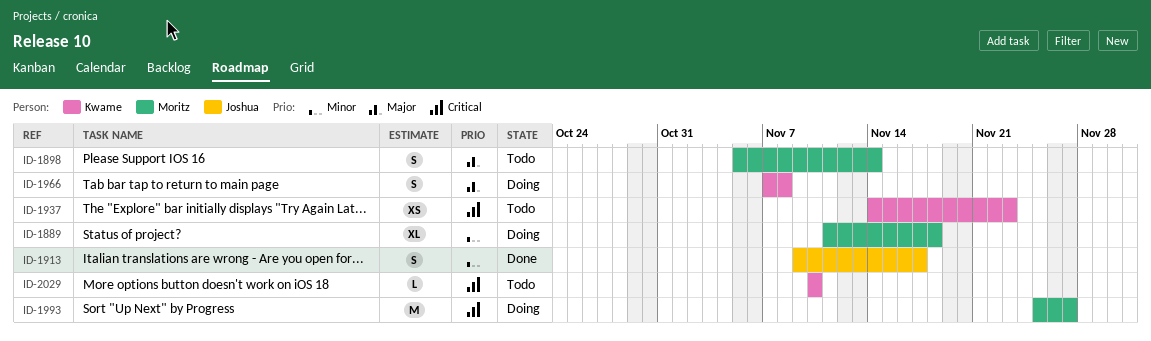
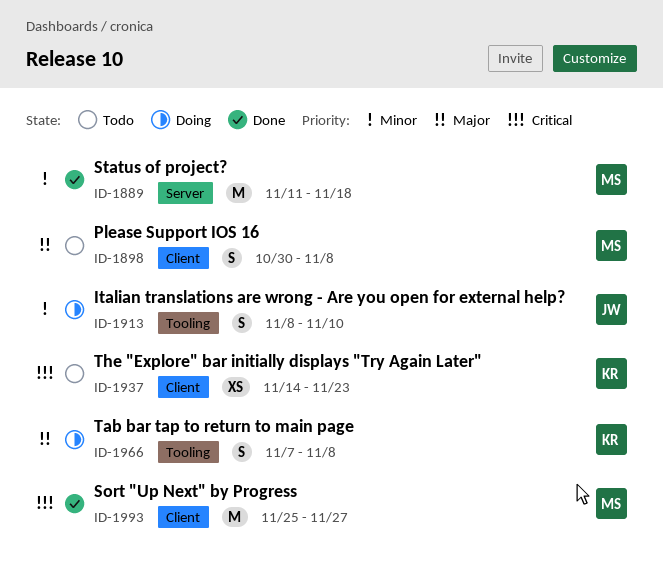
ID-1889, status: Doing -> Done
ID-1889, estimate: XL -> M
ID-1898, start: Nov 5 -> Oct 30
ID-1898, due: Nov 14 -> Nov 8
ID-1913, status: Done -> Doing
ID-1913, start: Nov 9 -> Nov 8
ID-1913, due: Nov 17 -> Nov 10
ID-1993, status: Doing -> Done
ID-2029: present -> none

